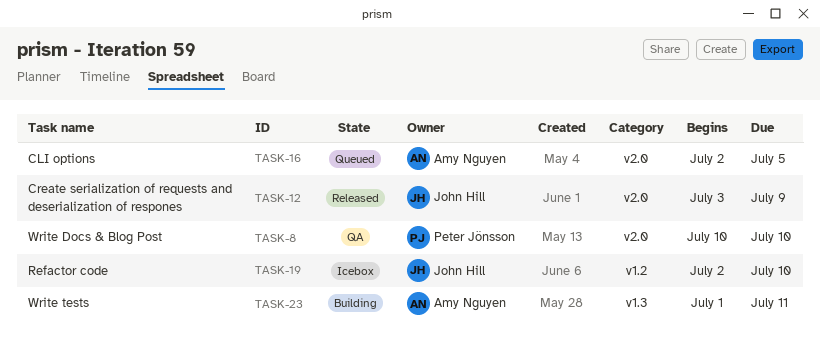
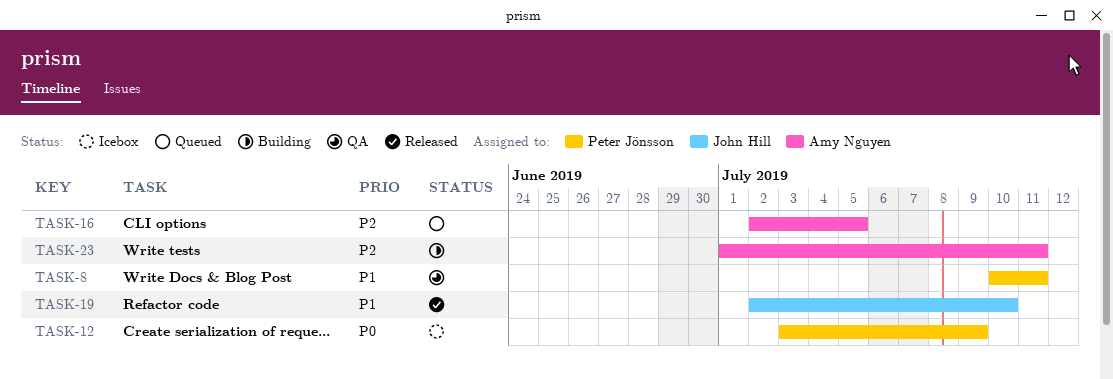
TASK-8, due: Jul 10 -> Jul 11
TASK-12, status: Released -> Icebox
TASK-12, owner: John Hill -> Peter Jönsson
TASK-19, status: Icebox -> Released

